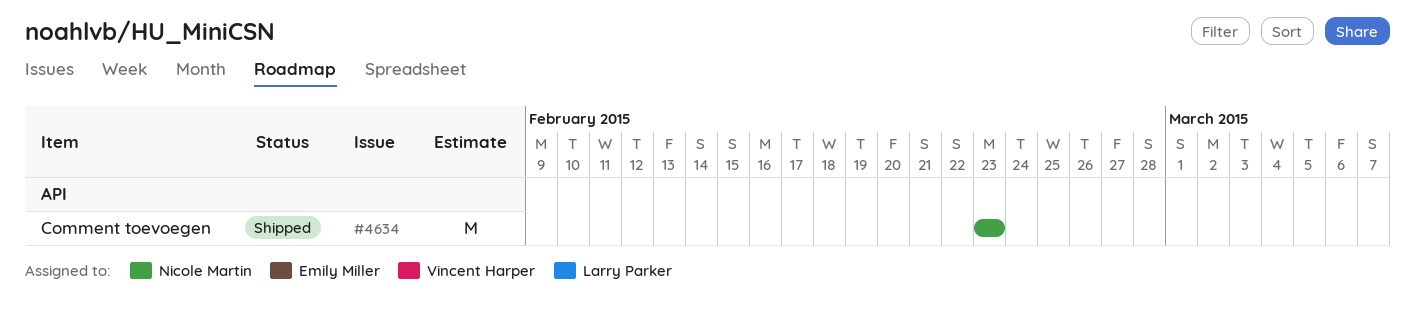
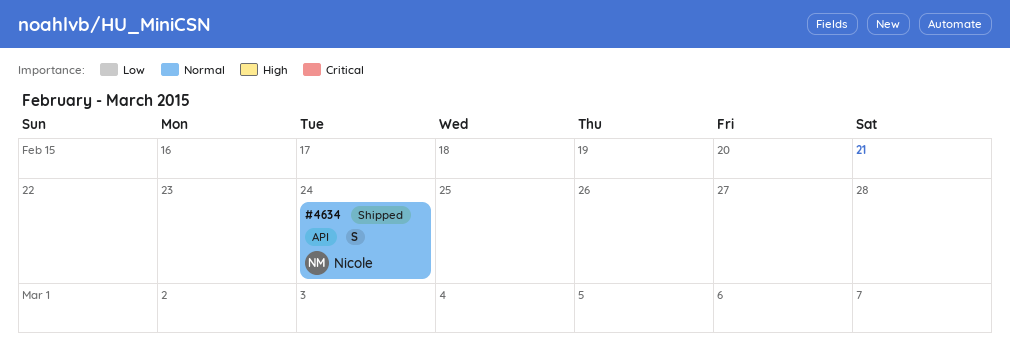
#4634, estimate: M -> S
#4634, due: Feb 23 -> Feb 24

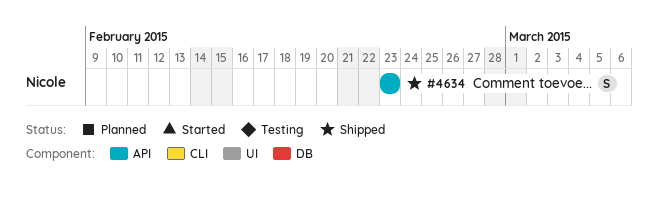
#4634, due: Feb 24 -> Feb 23

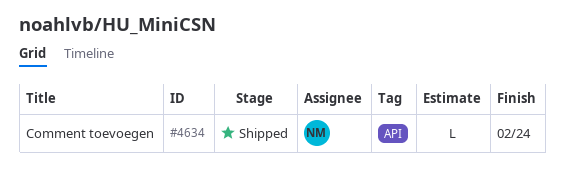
#4634, estimate: S -> L
#4634, due: Feb 23 -> Feb 24

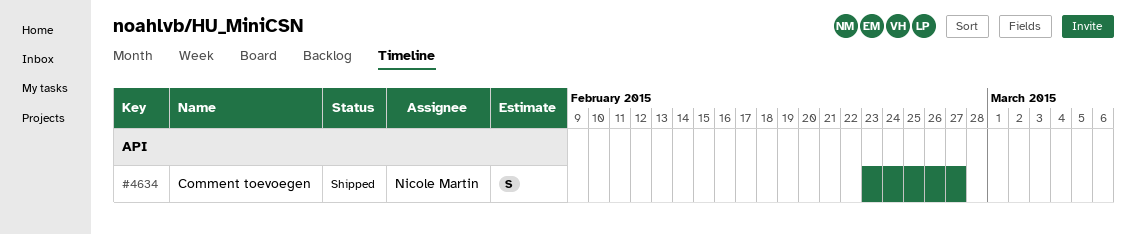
#4634, estimate: L -> S
#4634, due: Feb 24 -> Feb 27

